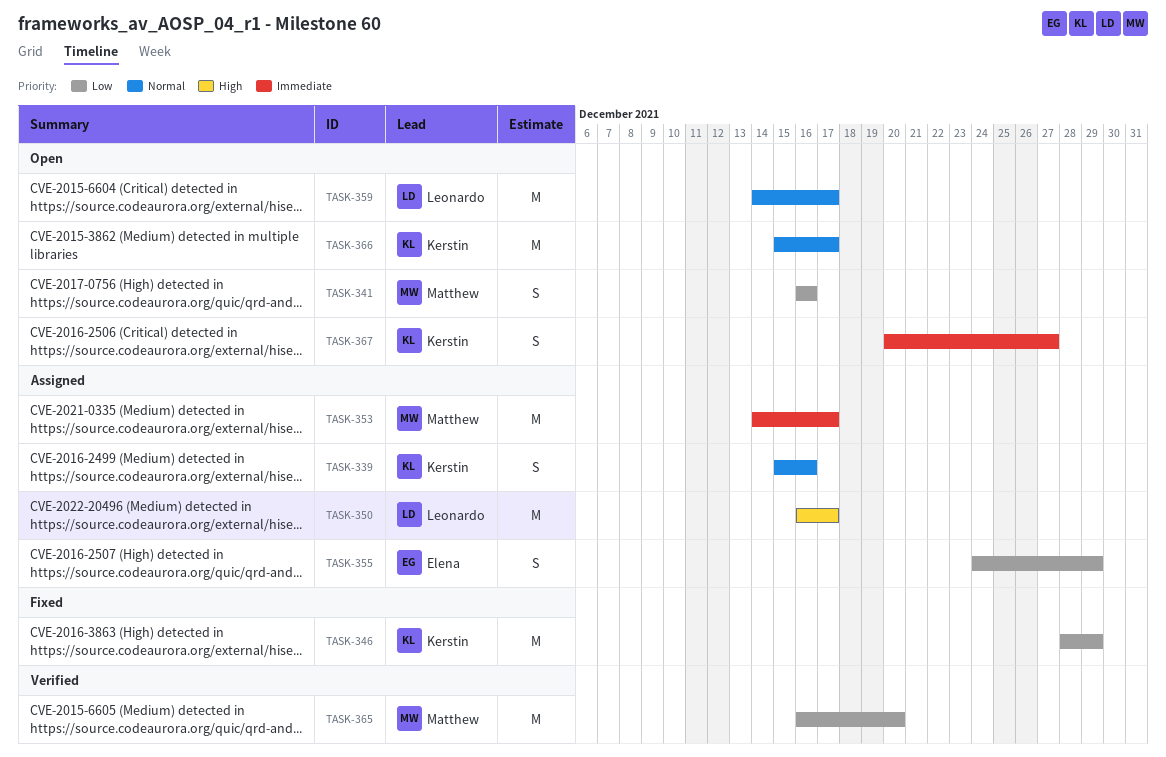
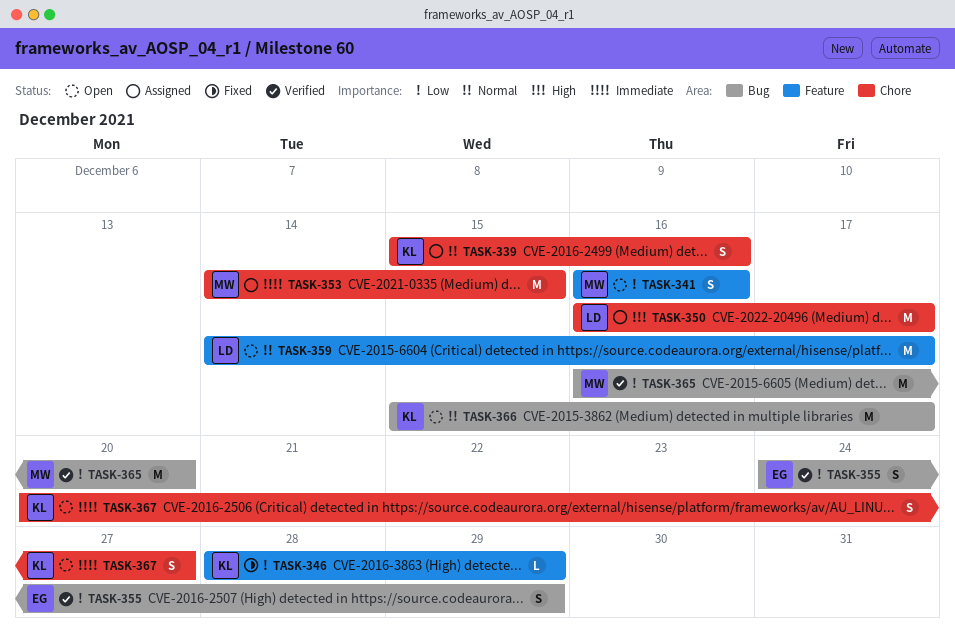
TASK-346, estimate: M -> L
TASK-353, due: Dec 17 -> Dec 15
TASK-355, status: Assigned -> Verified

